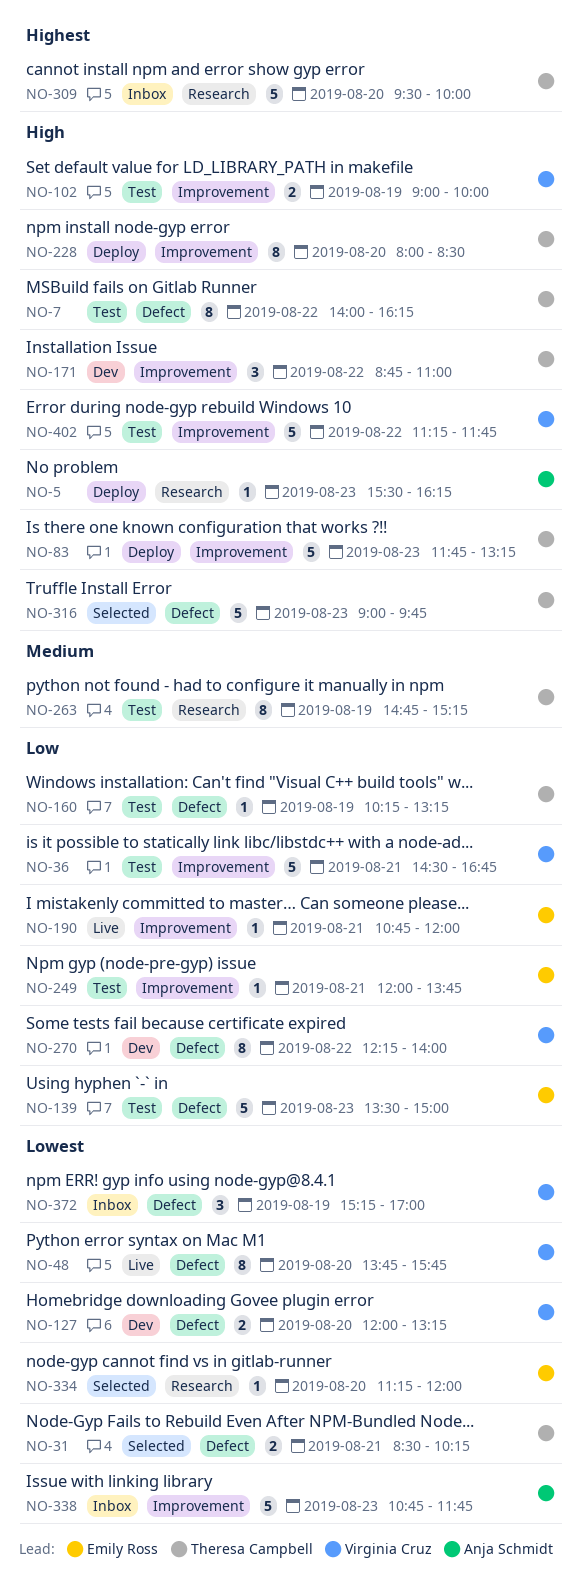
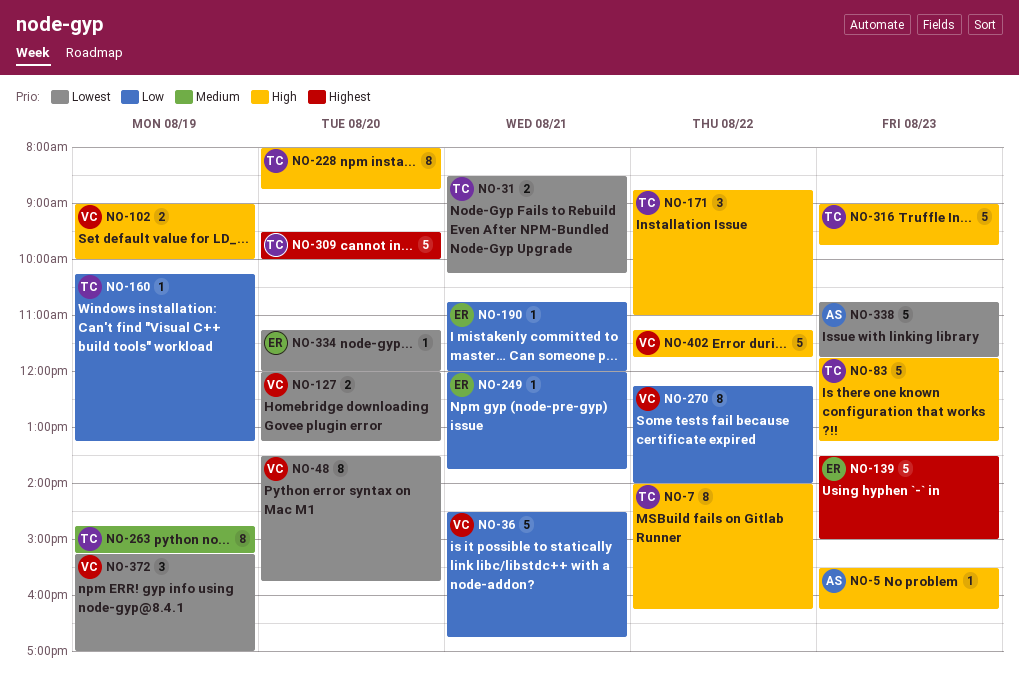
NO-48, begins: 13:45 -> 13:30
NO-139, priority: Low -> Highest
NO-228, ends: 08:30 -> 08:45

